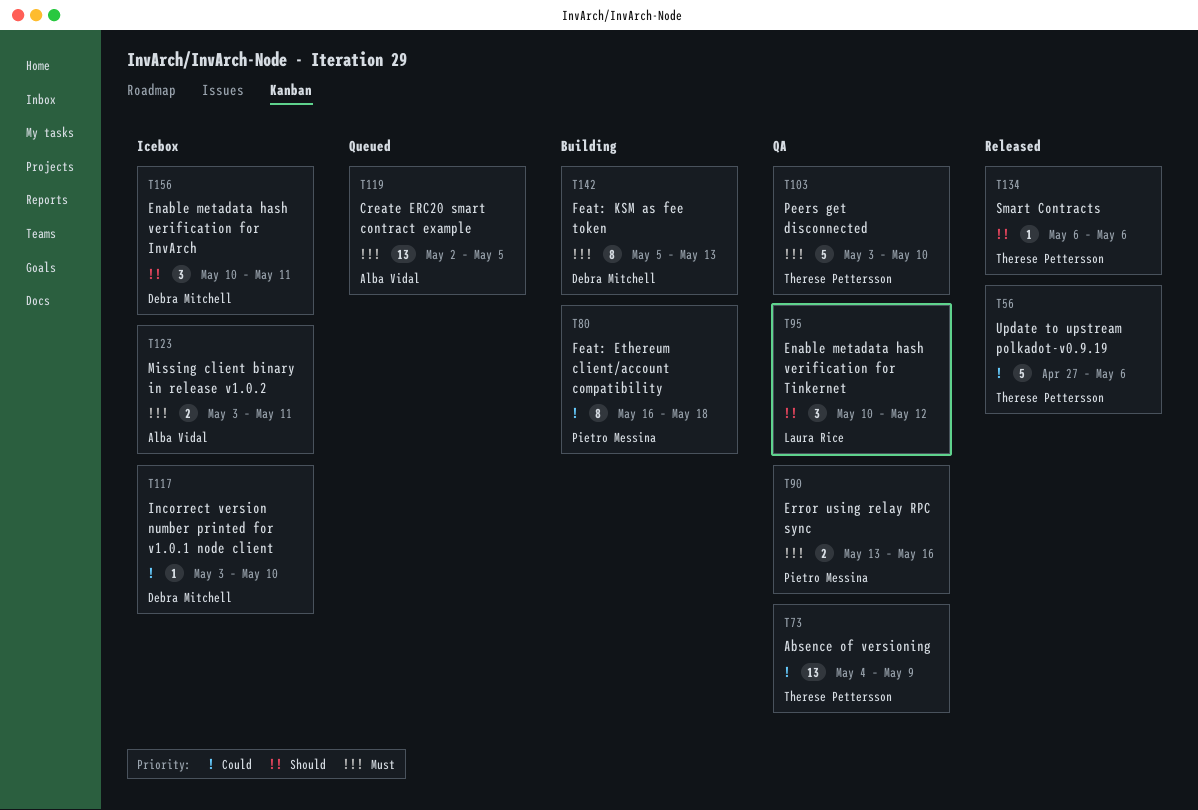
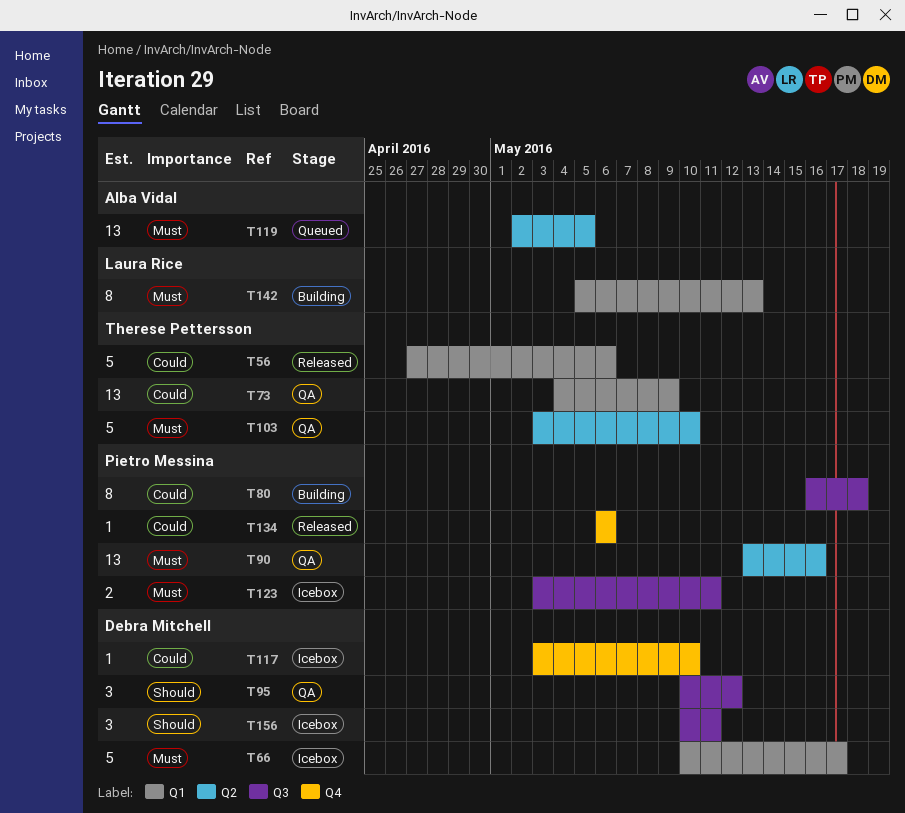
T66: none -> present
T90, estimate: 2 -> 13
T95, owner: Laura Rice -> Debra Mitchell
T123, owner: Alba Vidal -> Pietro Messina
T134, owner: Therese Pettersson -> Pietro Messina
T134, priority: Should -> Could
T142, owner: Debra Mitchell -> Laura Rice

